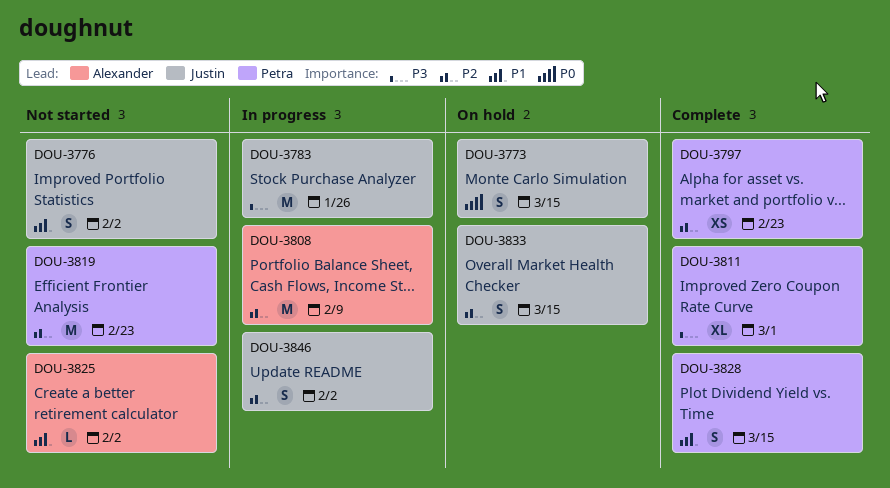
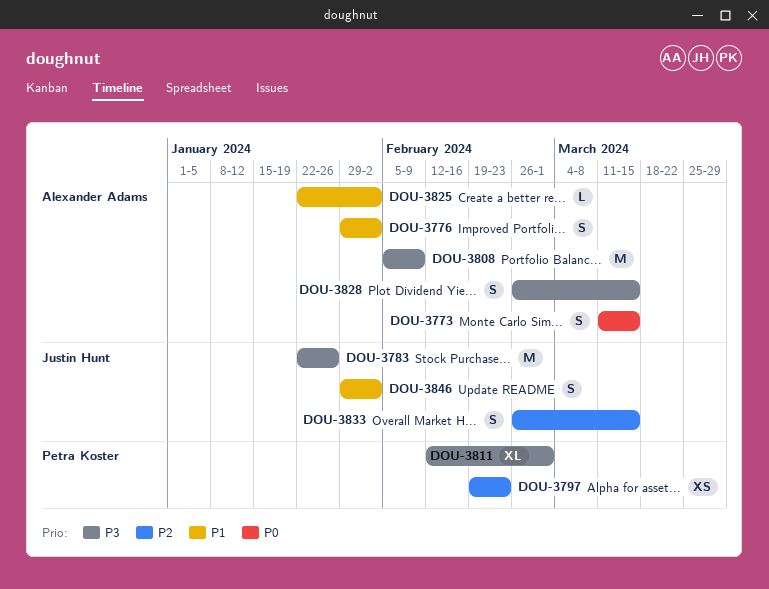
DOU-3773, owner: Justin Hunt -> Alexander Adams
DOU-3776, owner: Justin Hunt -> Alexander Adams
DOU-3808, priority: P2 -> P3
DOU-3819: present -> none
DOU-3828, owner: Petra Koster -> Alexander Adams
DOU-3828, priority: P1 -> P3
DOU-3846, priority: P2 -> P1

